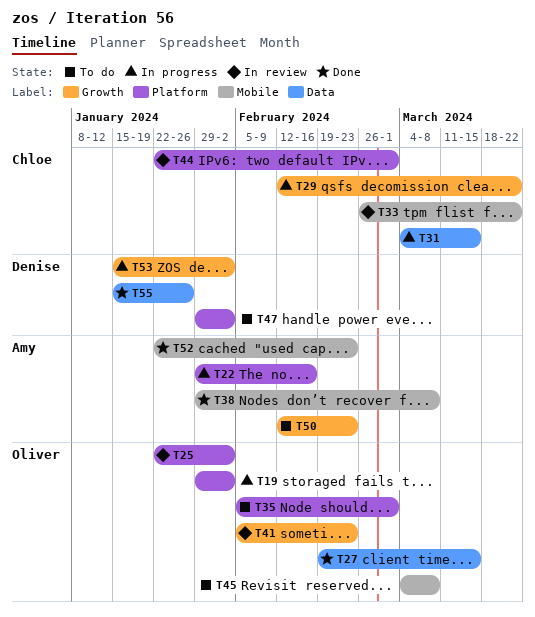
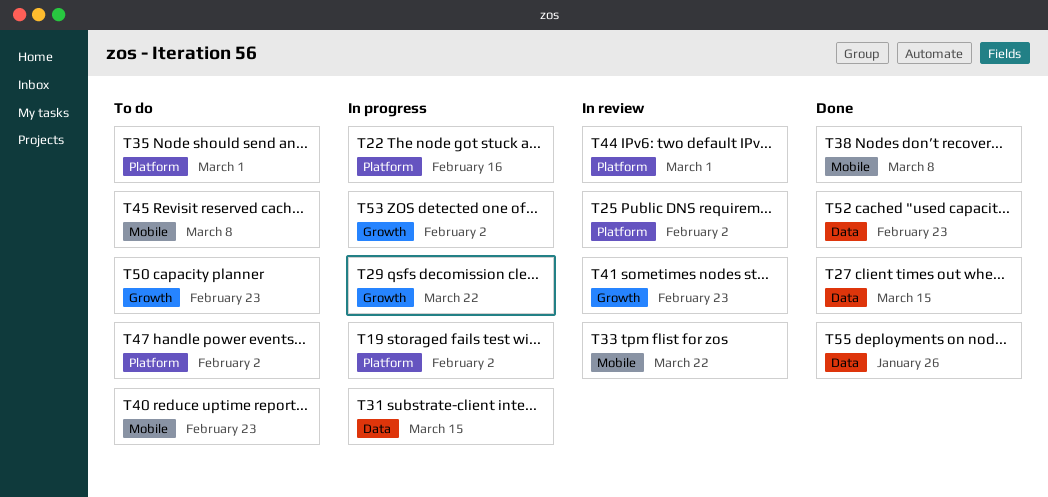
T40: none -> present
T52, label: Mobile -> Data

